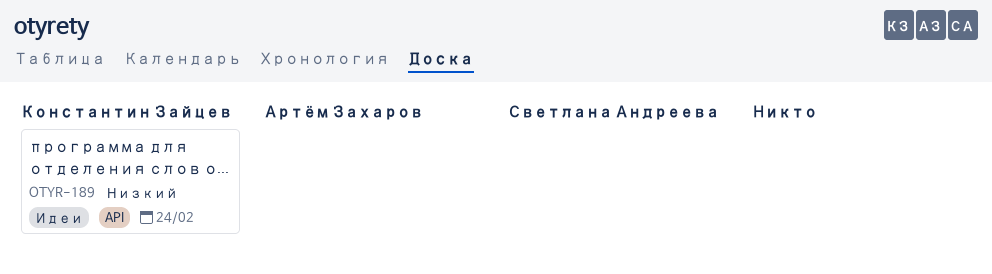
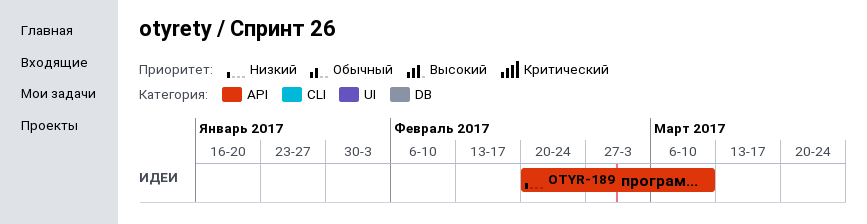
OTYR-189, due: Feb 24 -> Mar 10

